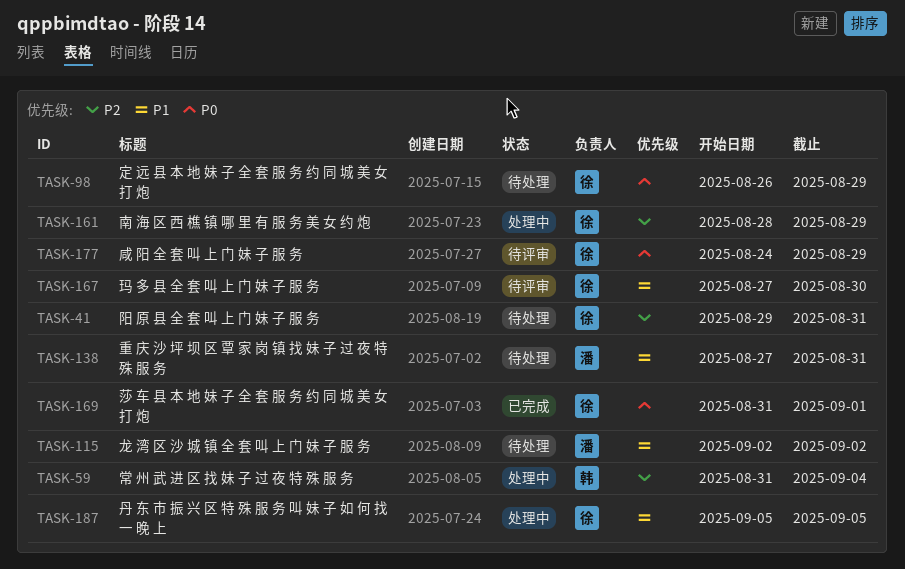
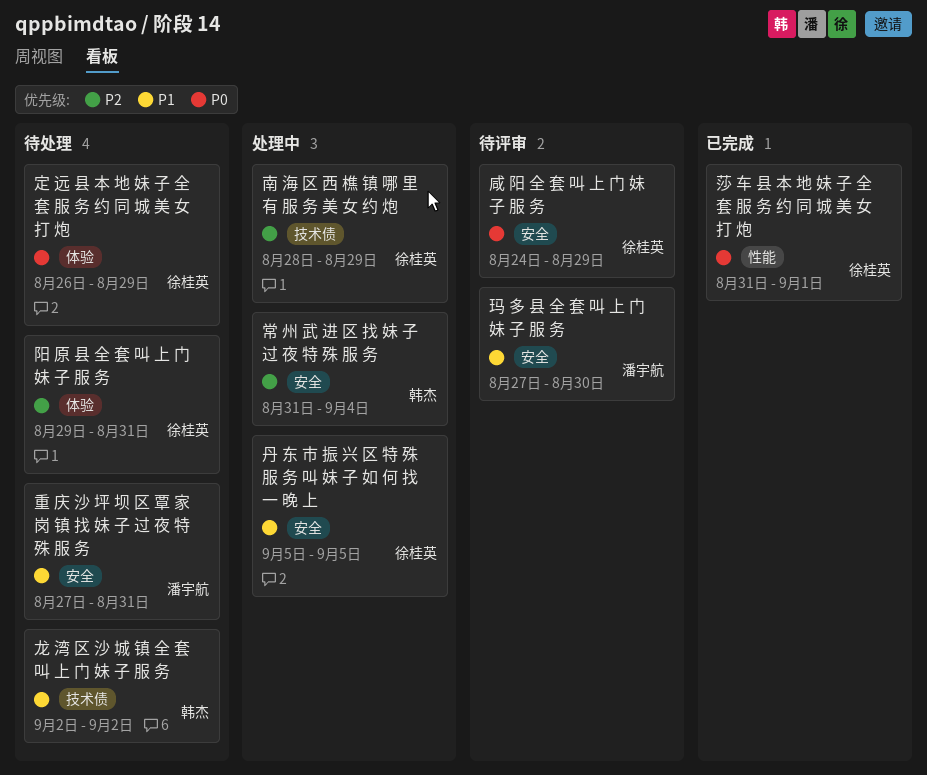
玛 多 县 全 套 叫 上 门 妹 子 服 务, owner: 徐桂英 -> 潘宇航
龙 湾 区 沙 城 镇 全 套 叫 上 门 妹 子 服 务, owner: 潘宇航 -> 韩杰

